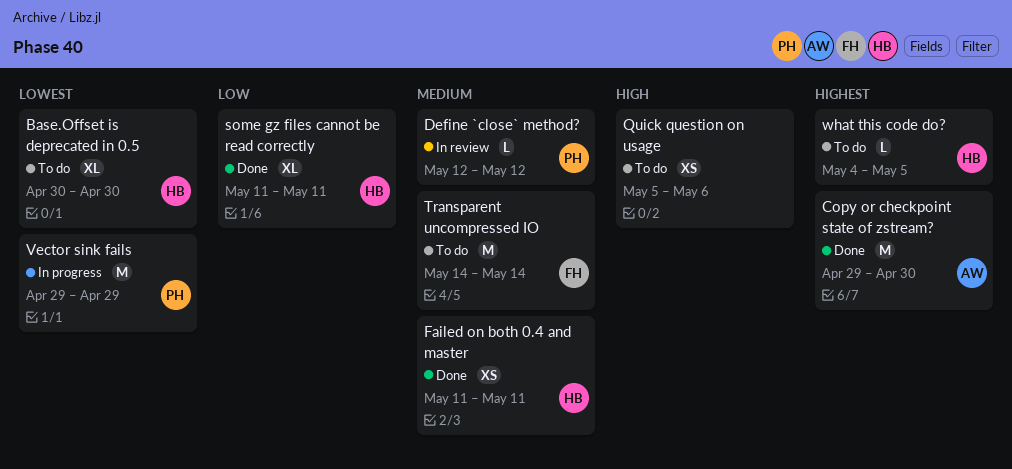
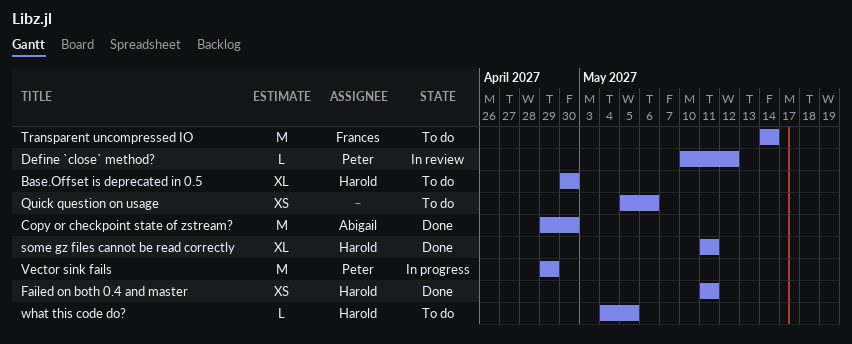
Define `close` method?, start: May 12 -> May 10

